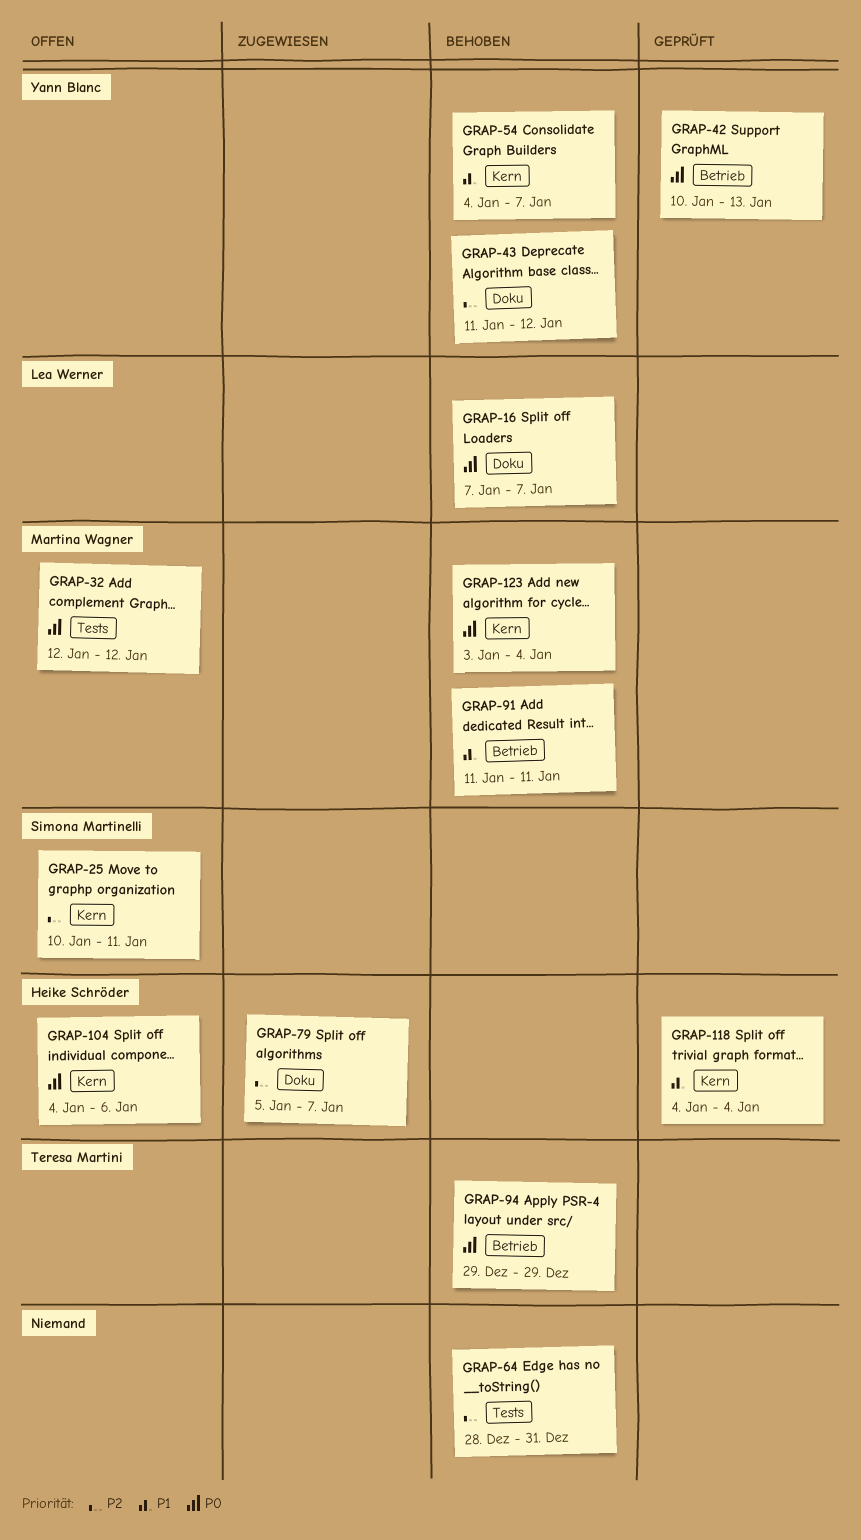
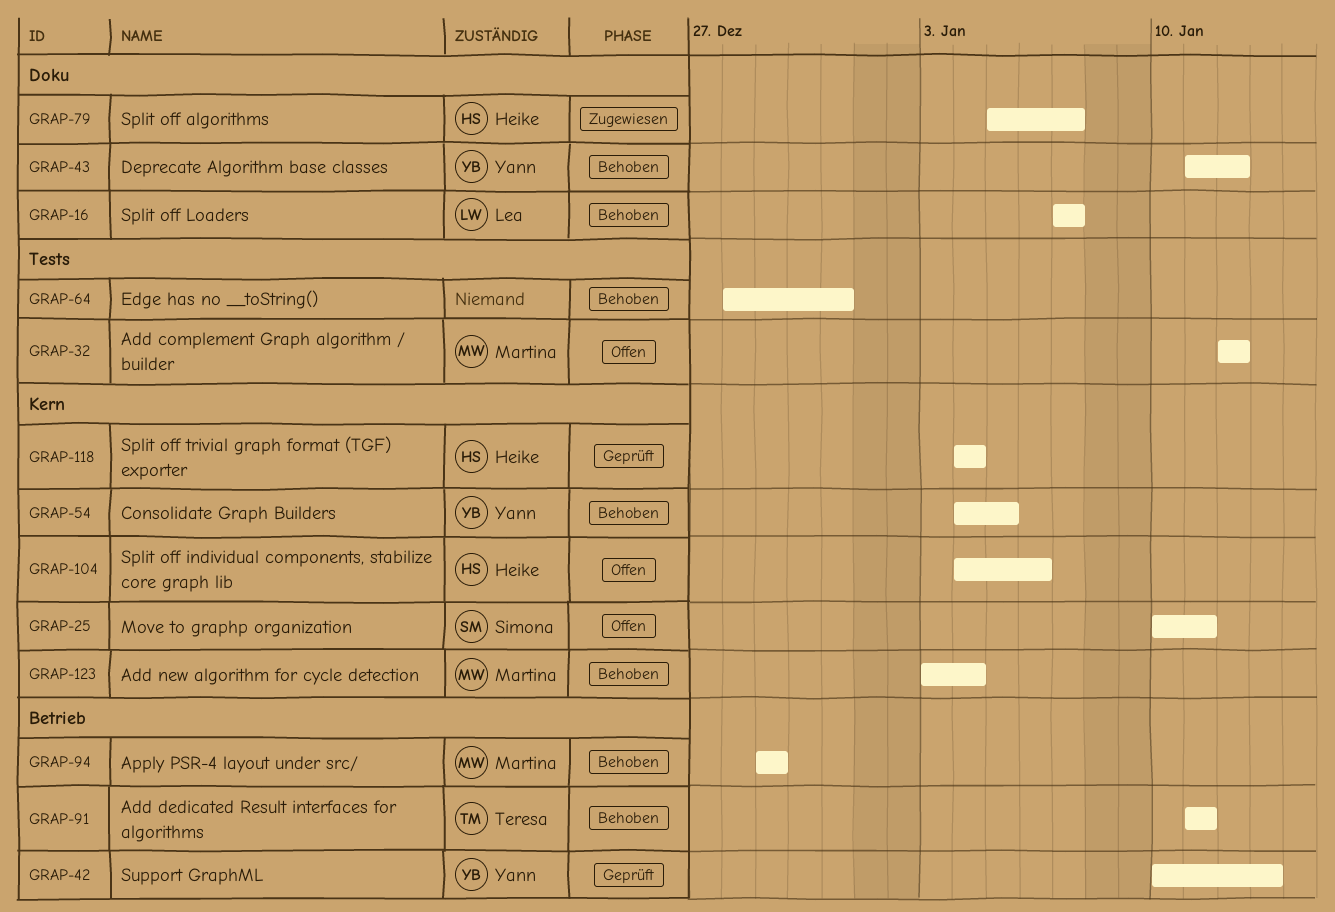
GRAP-54, due: Jan 7 -> Jan 5
GRAP-91, owner: Martina Wagner -> Teresa Martini
GRAP-94, owner: Teresa Martini -> Martina Wagner

